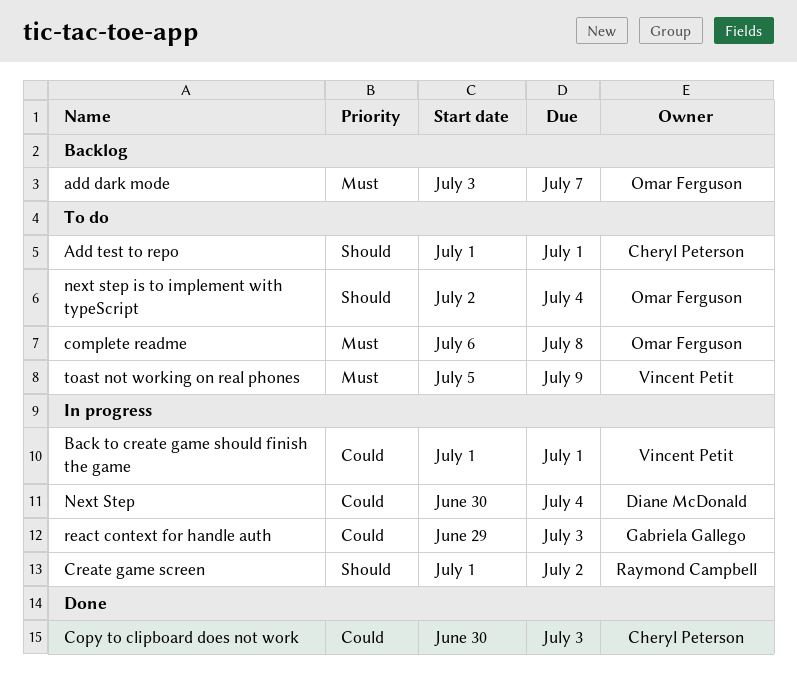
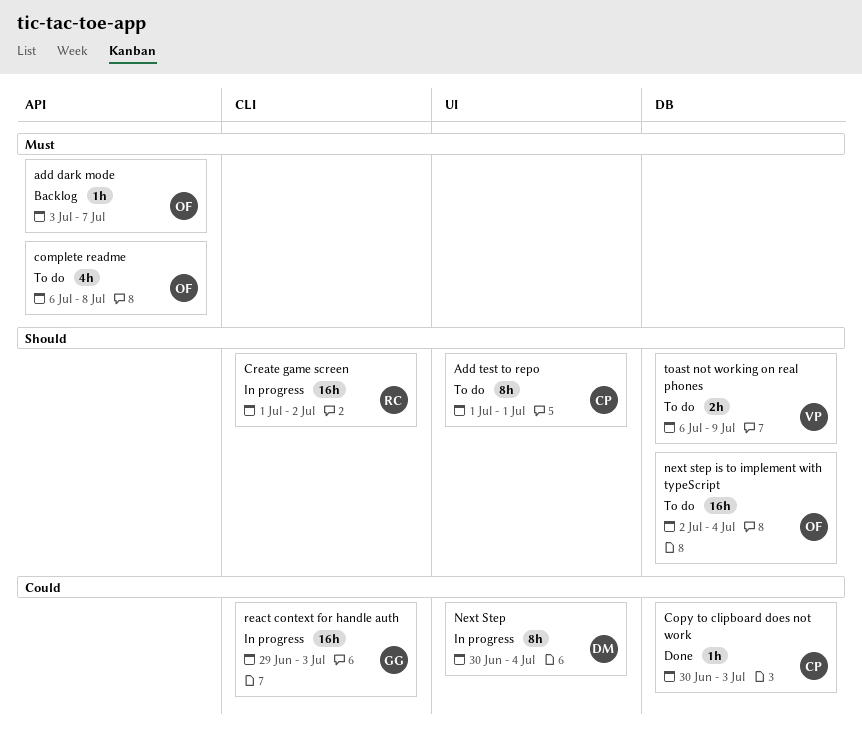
Back to create game should finish the game: present -> none
toast not working on real phones, priority: Must -> Should
toast not working on real phones, start: Jul 5 -> Jul 6

